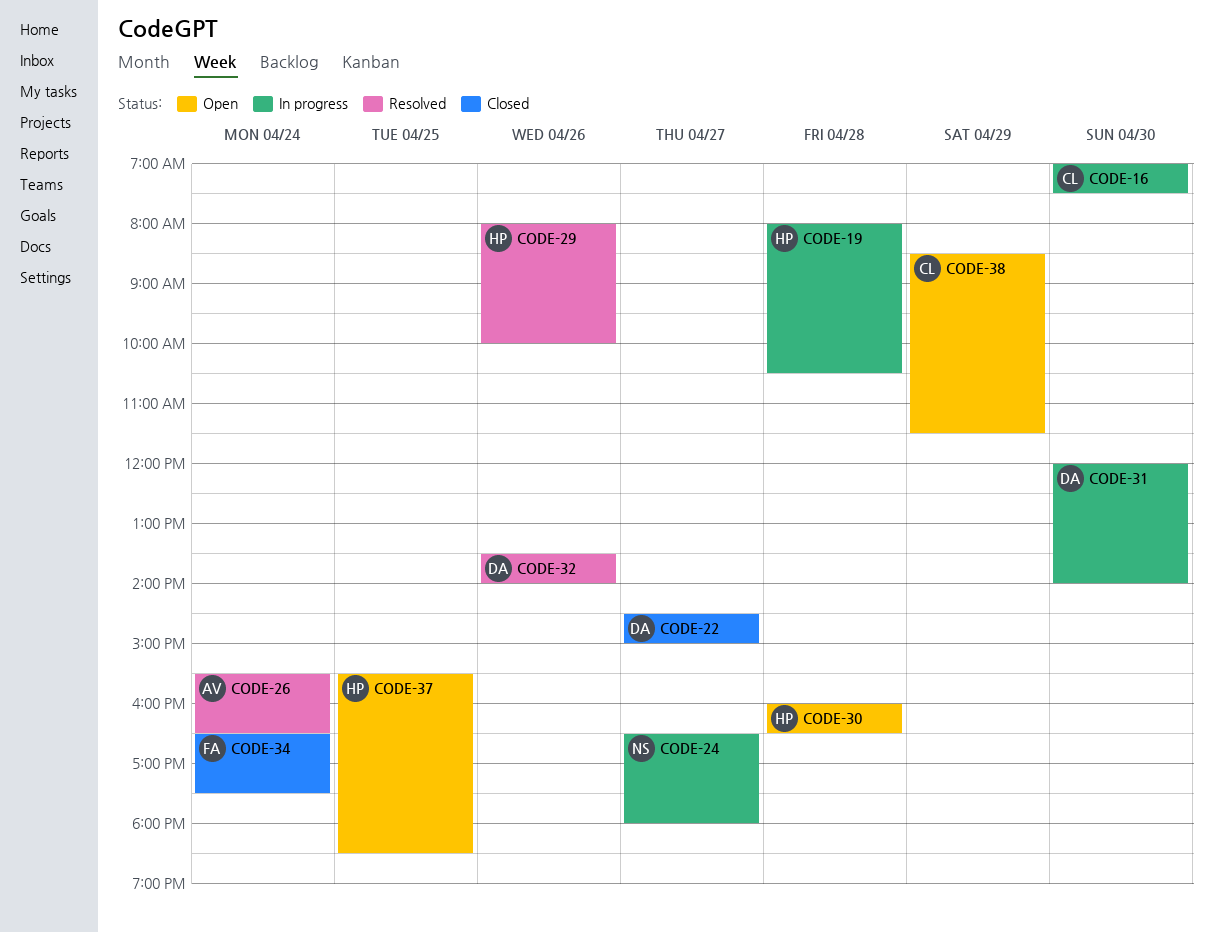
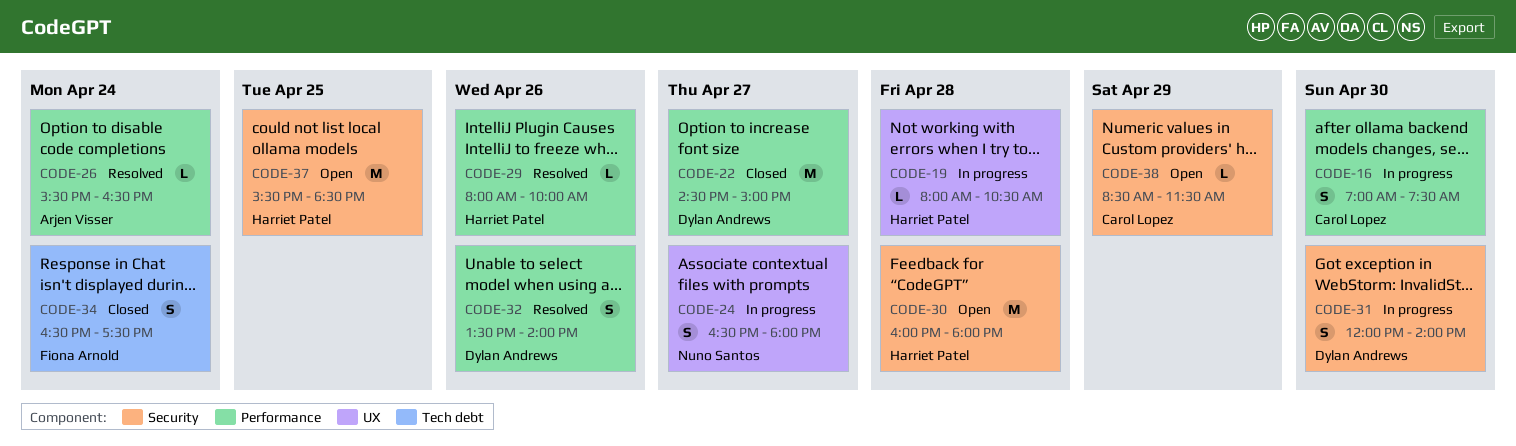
CODE-30, ends: 16:30 -> 18:00

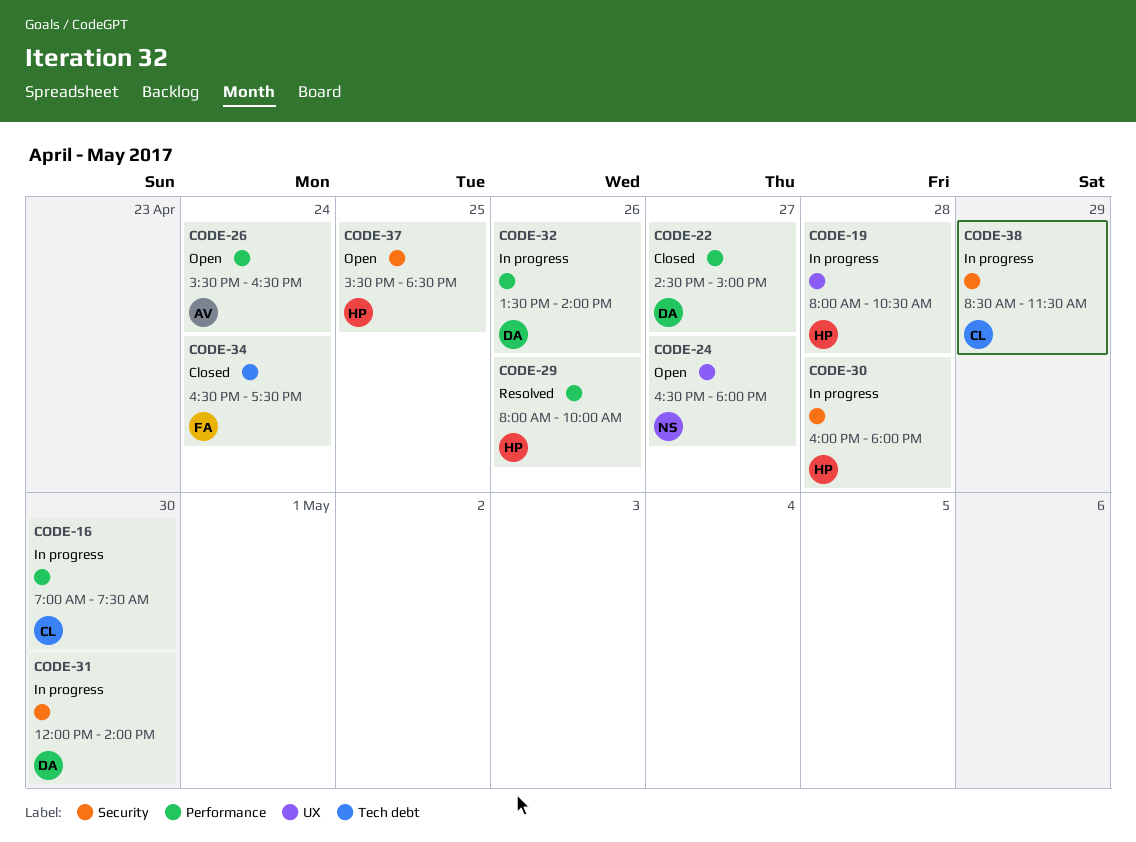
CODE-24, status: In progress -> Open
CODE-26, status: Resolved -> Open
CODE-30, status: Open -> In progress
CODE-32, status: Resolved -> In progress
CODE-38, status: Open -> In progress

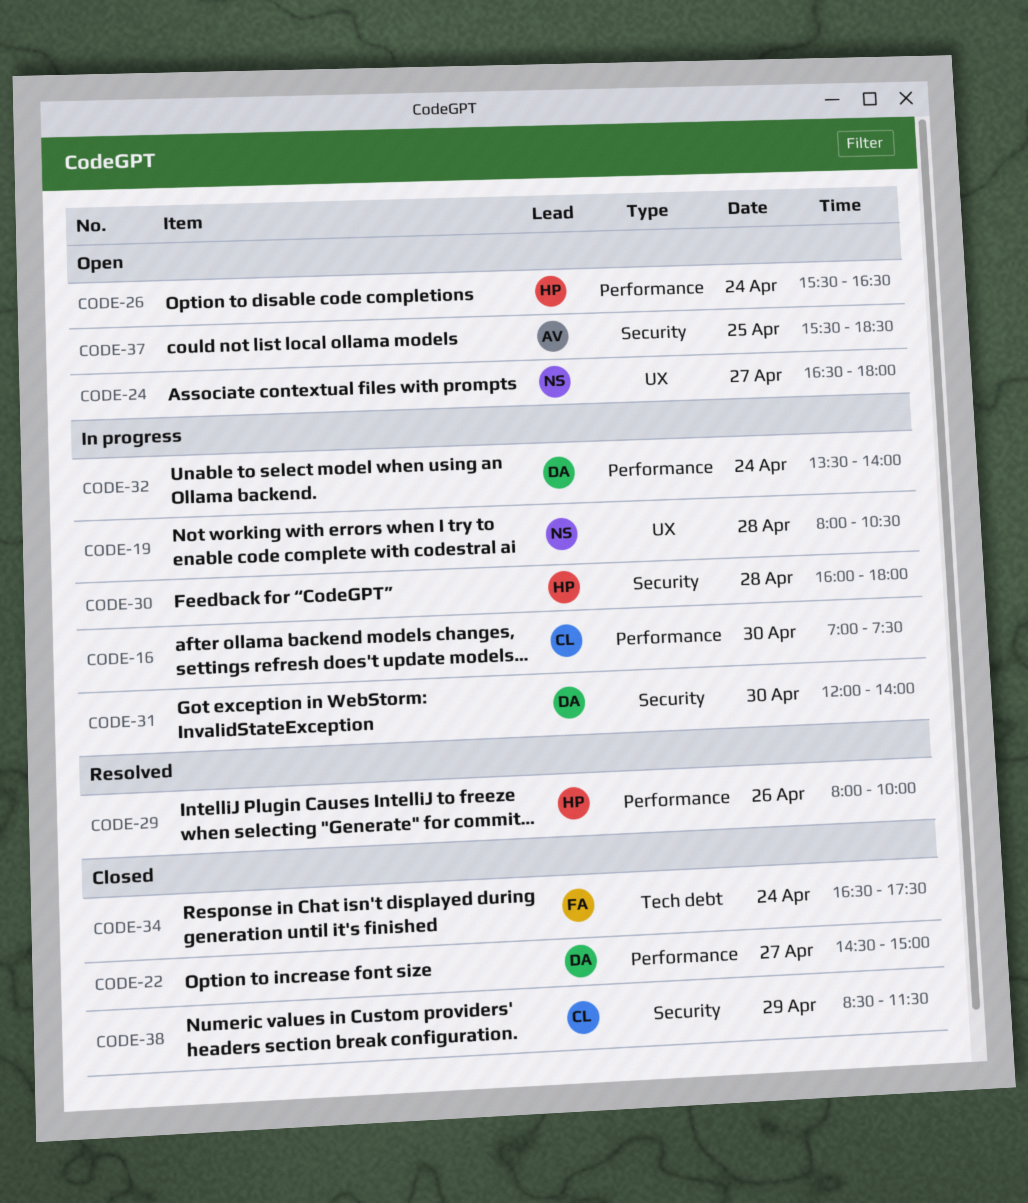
CODE-19, owner: HP -> NS
CODE-26, owner: AV -> HP
CODE-32, day: Apr 26 -> Apr 24
CODE-37, owner: HP -> AV
CODE-38, status: In progress -> Closed

